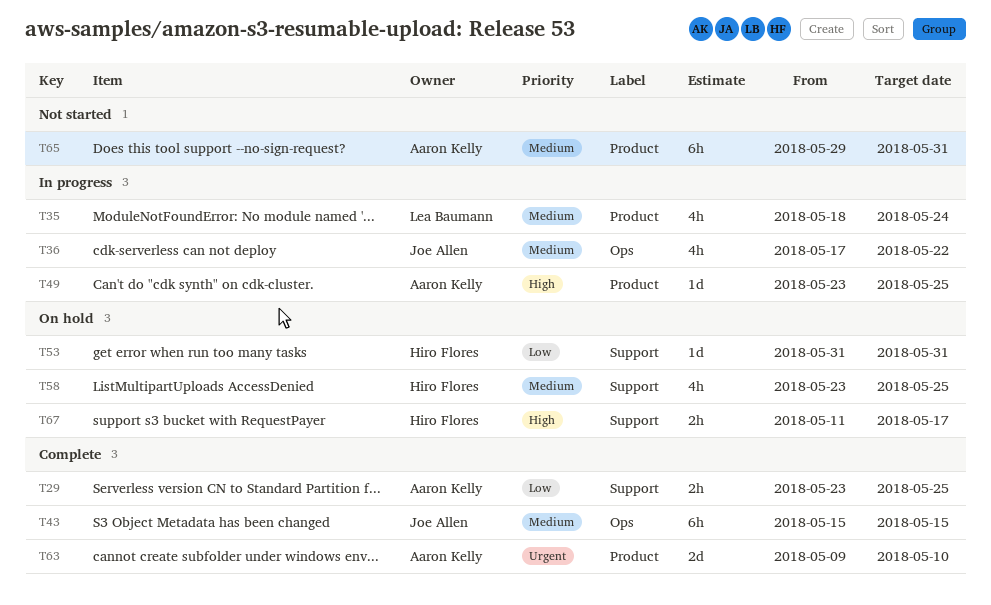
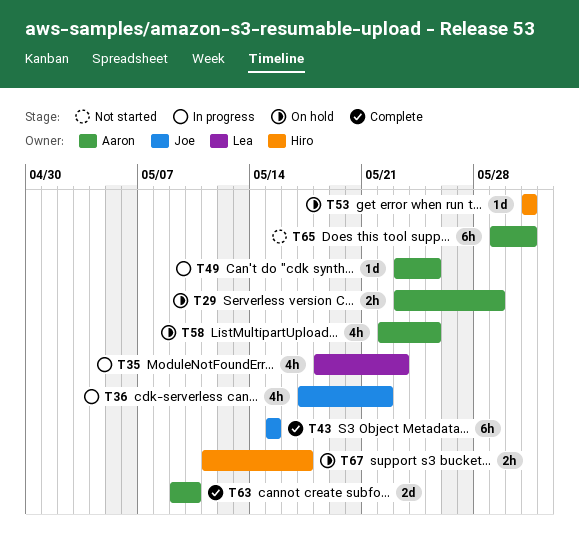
T29, status: Complete -> On hold
T29, due: May 25 -> May 29
T35, due: May 24 -> May 23
T58, owner: Hiro Flores -> Aaron Kelly
T58, start: May 23 -> May 22

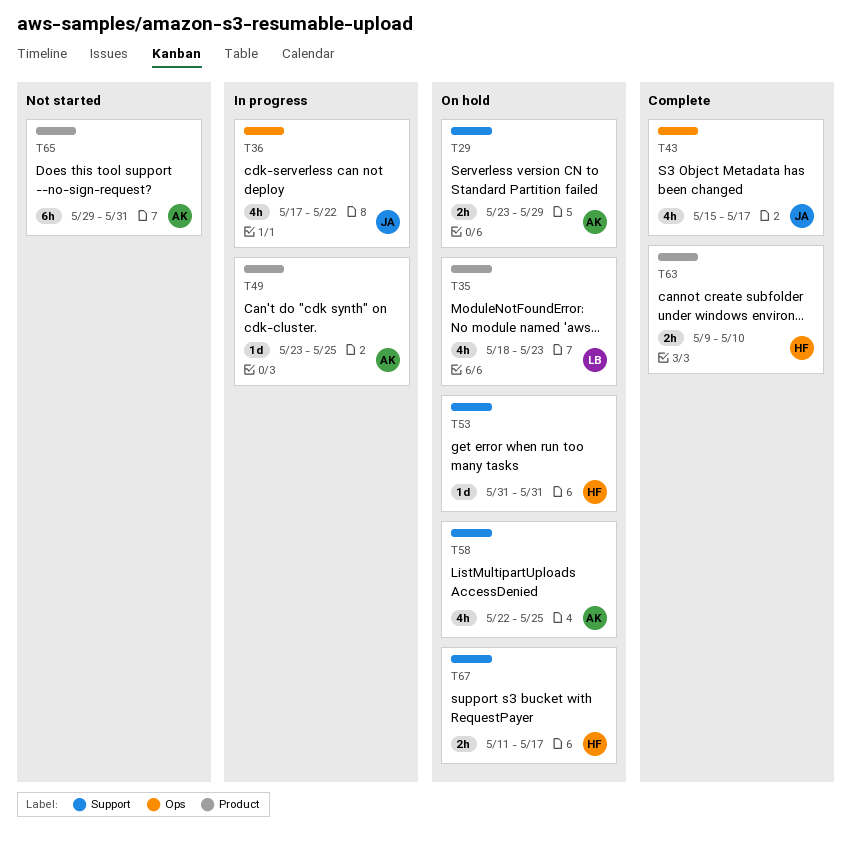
T35, status: In progress -> On hold
T43, estimate: 6h -> 4h
T43, due: May 15 -> May 17
T63, owner: Aaron -> Hiro
T63, estimate: 2d -> 2h

